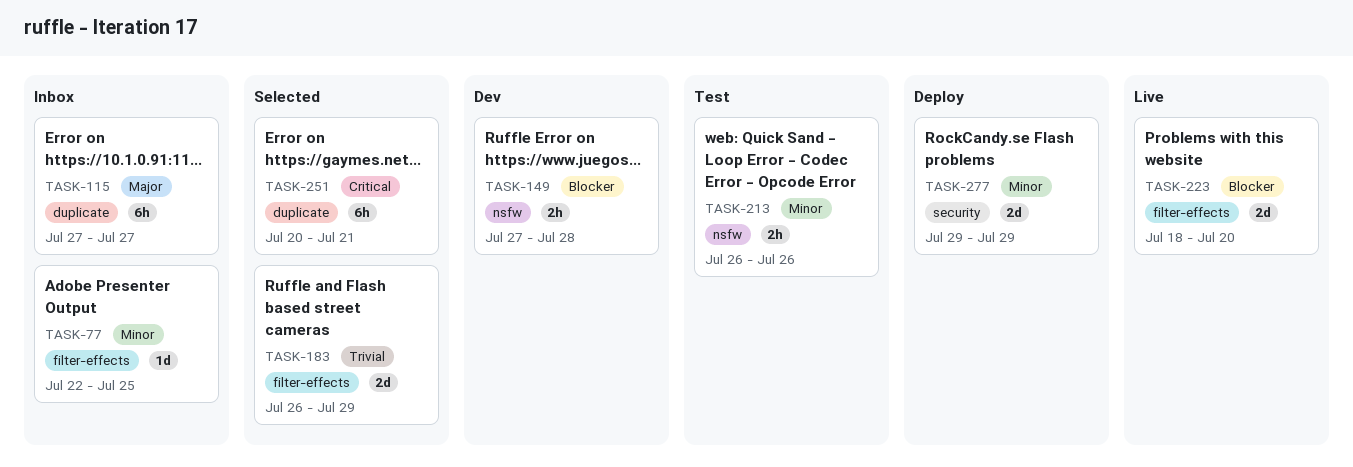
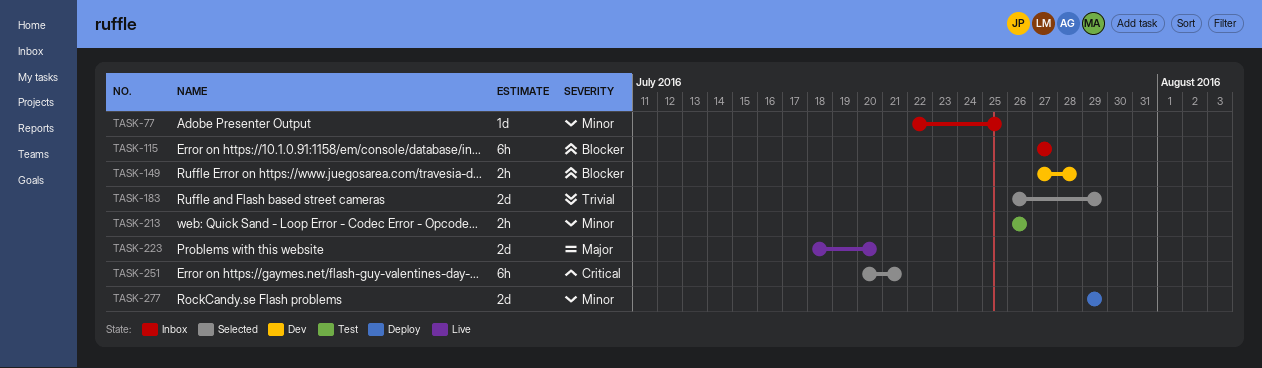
TASK-115, priority: Major -> Blocker
TASK-223, priority: Blocker -> Major

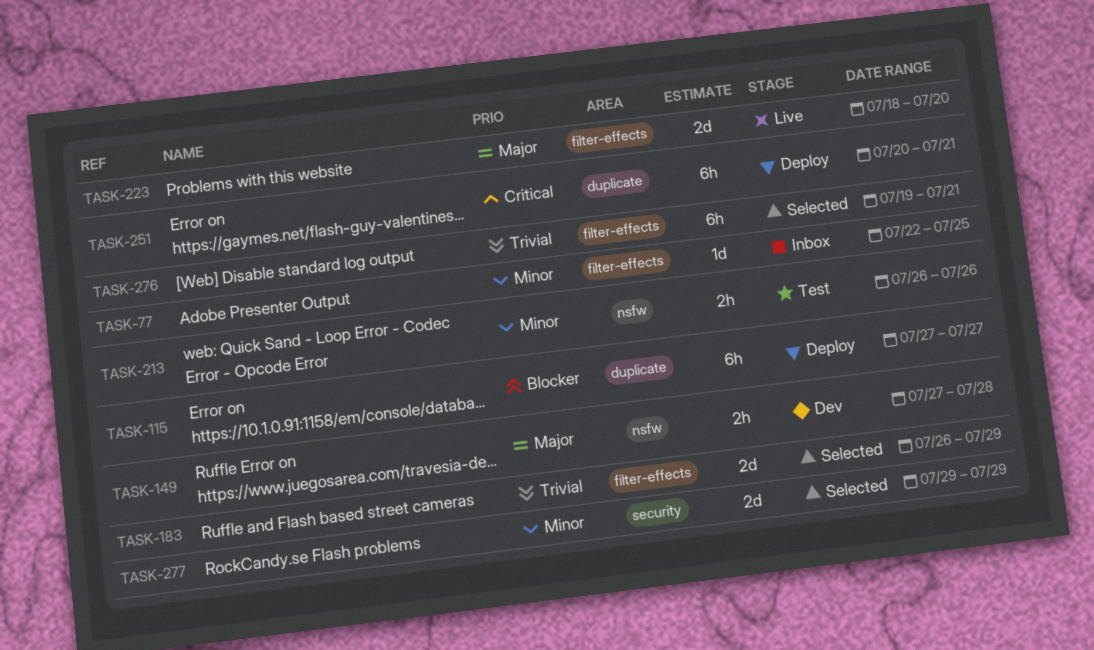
TASK-115, status: Inbox -> Deploy
TASK-149, priority: Blocker -> Major
TASK-251, status: Selected -> Deploy
TASK-276: none -> present
TASK-277, status: Deploy -> Selected

